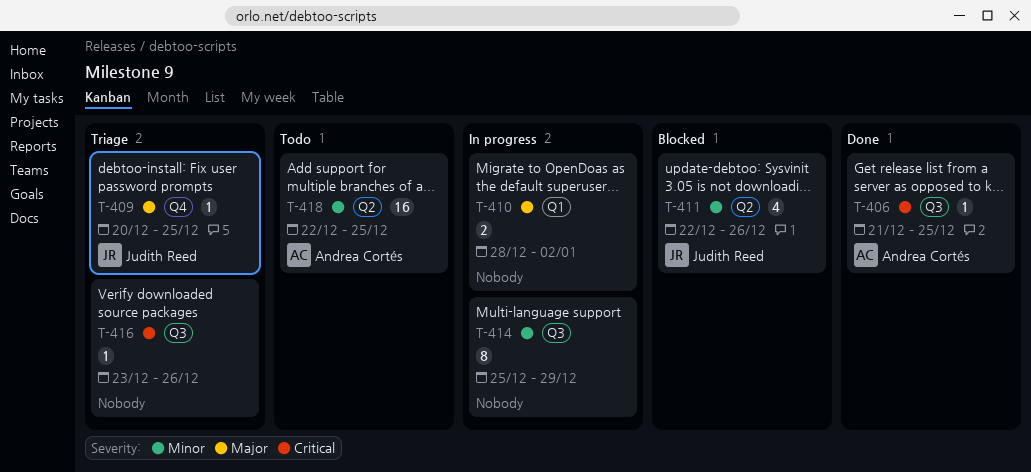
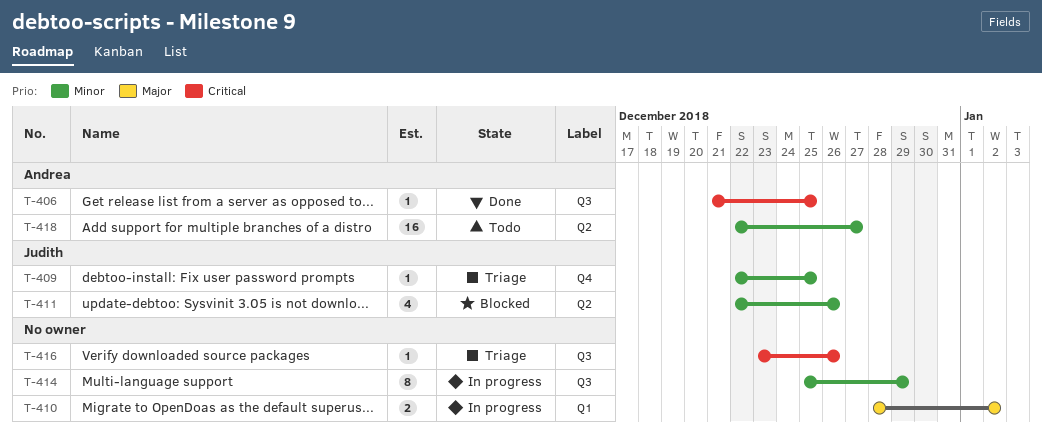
T-409, priority: Major -> Minor
T-409, start: Dec 20 -> Dec 22
T-418, due: Dec 25 -> Dec 27

